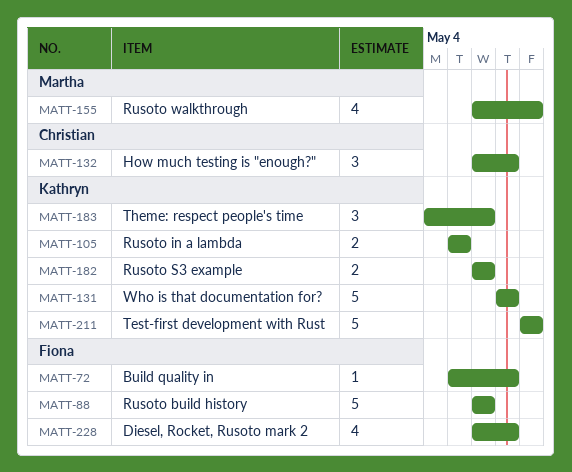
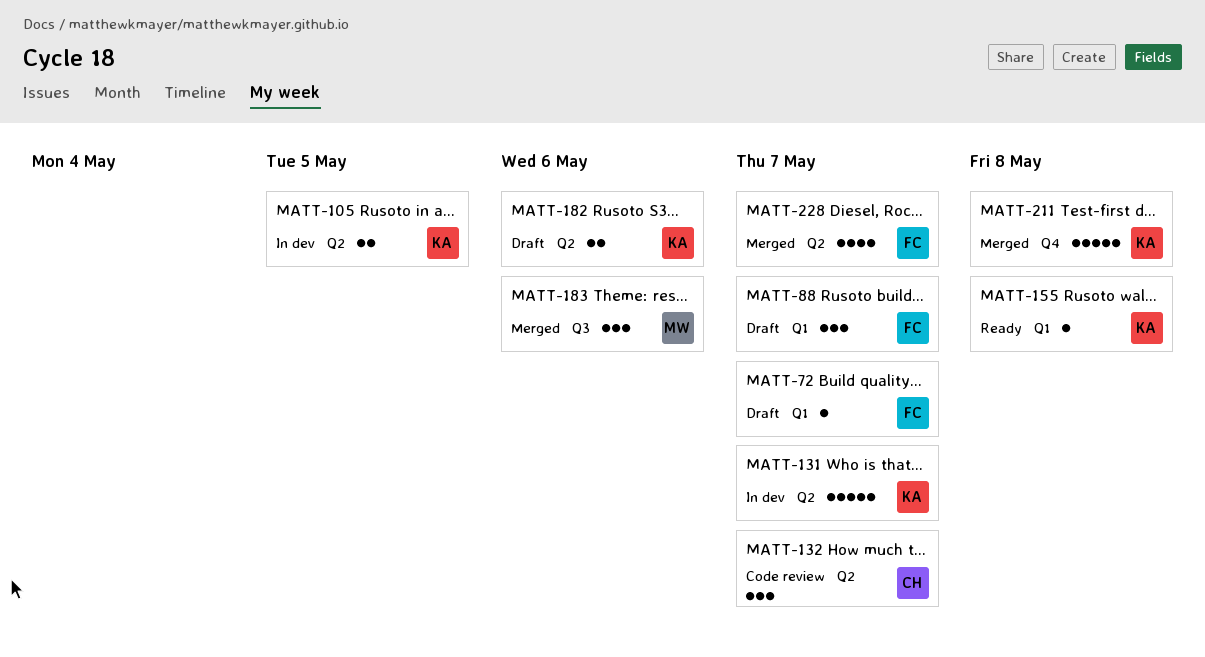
MATT-88, estimate: 5 -> 3
MATT-88, due: May 6 -> May 7
MATT-155, owner: Martha -> Kathryn
MATT-155, estimate: 4 -> 1
MATT-183, owner: Kathryn -> Martha

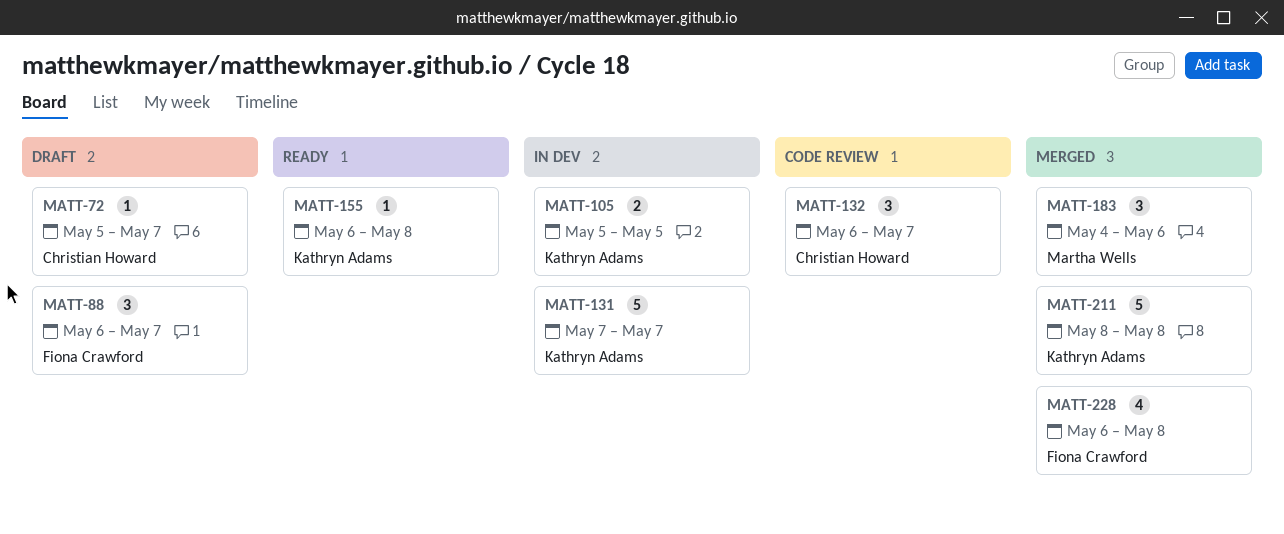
MATT-72, owner: Fiona Crawford -> Christian Howard
MATT-182: present -> none
MATT-228, due: May 7 -> May 8

